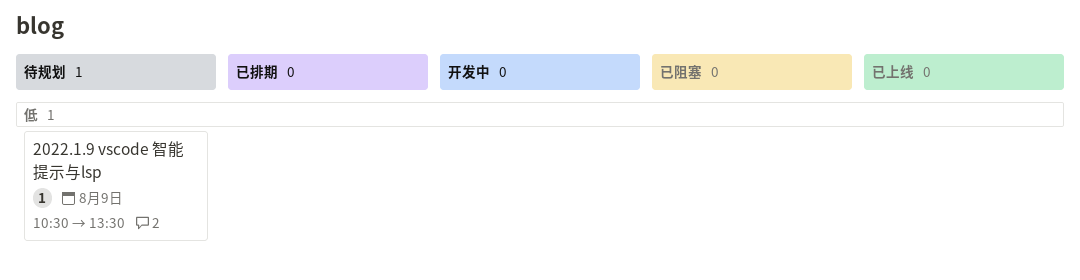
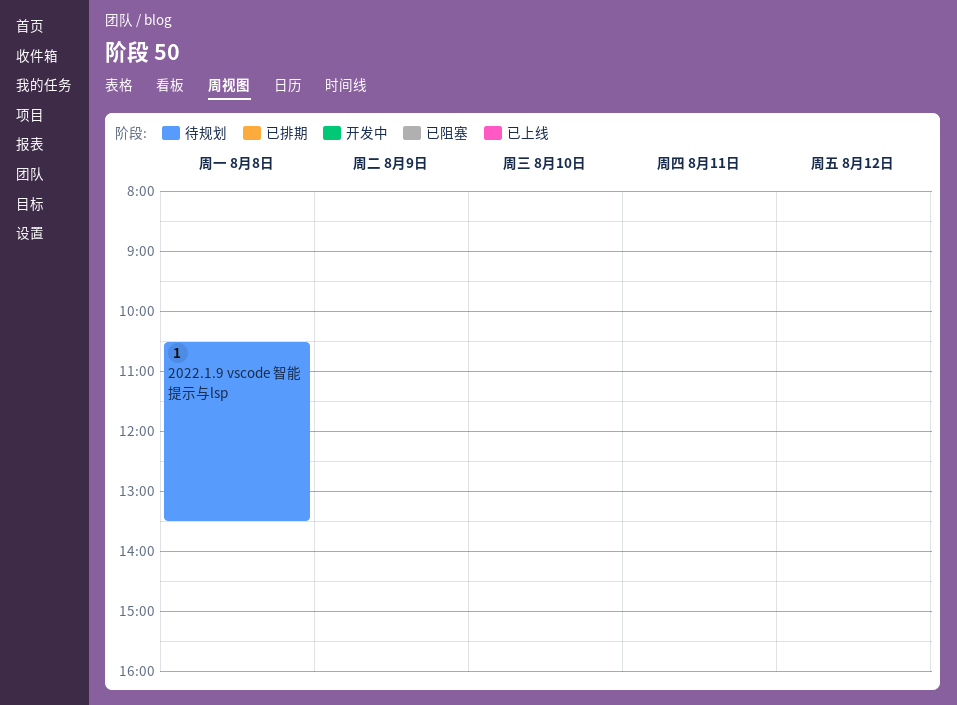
2022.1.9 vscode 智能提示与lsp, day: Aug 9 -> Aug 8

